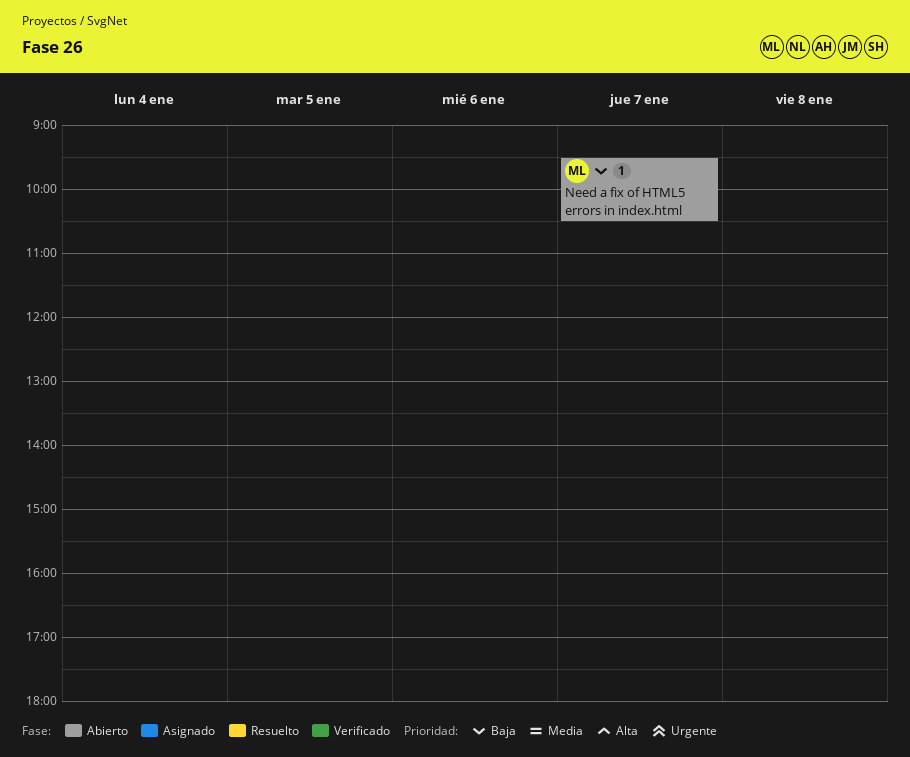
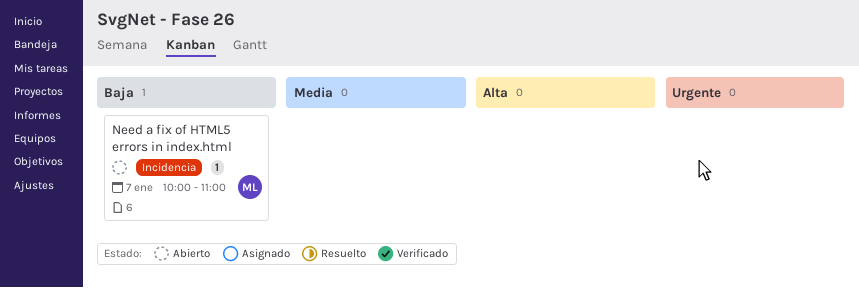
Need a fix of HTML5 errors in index.html, begins: 09:30 -> 10:00
Need a fix of HTML5 errors in index.html, ends: 10:30 -> 11:00

